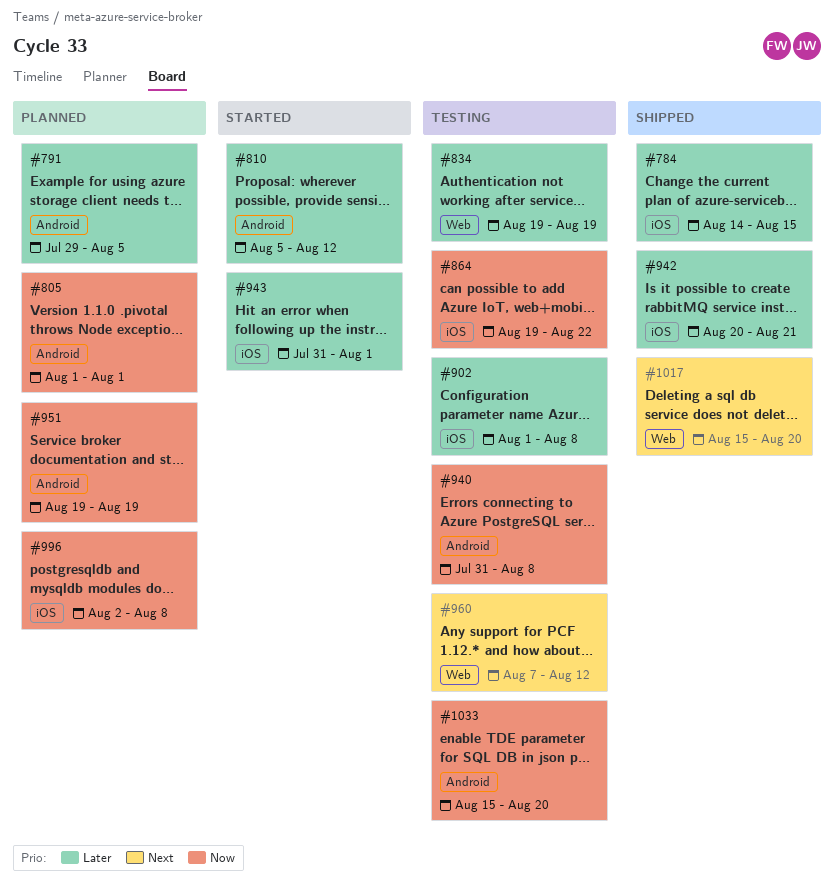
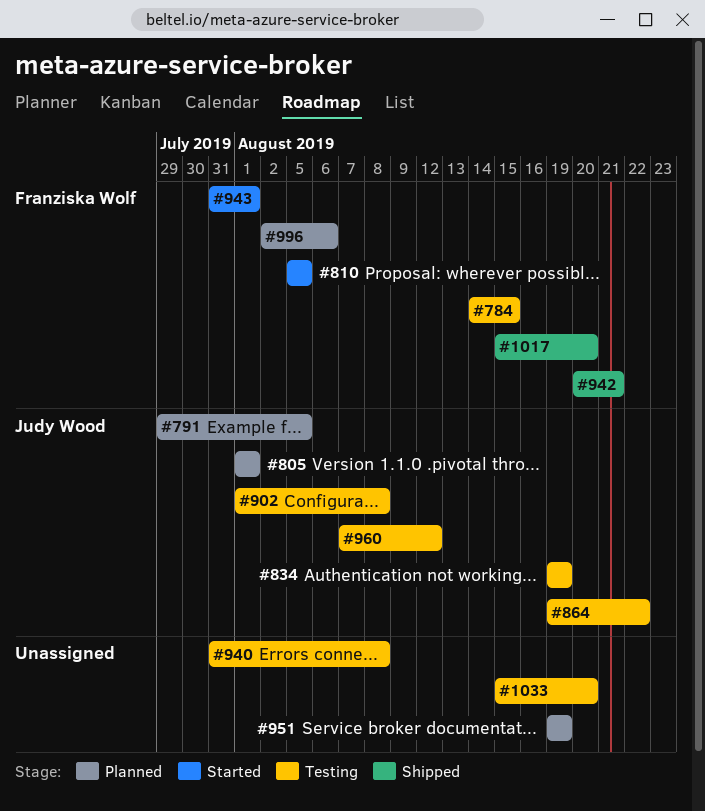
#784, status: Shipped -> Testing
#810, due: Aug 12 -> Aug 5
#996, due: Aug 8 -> Aug 6

